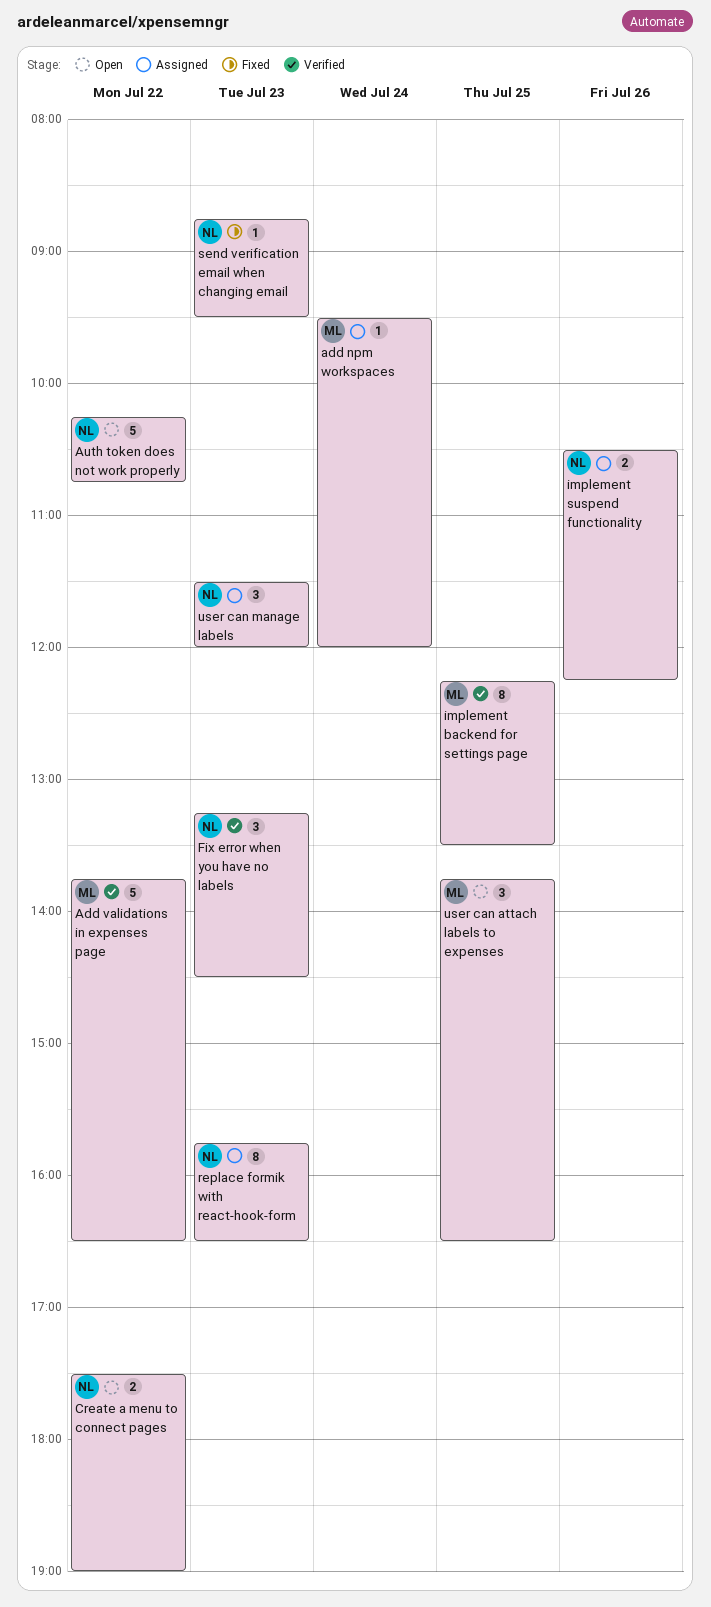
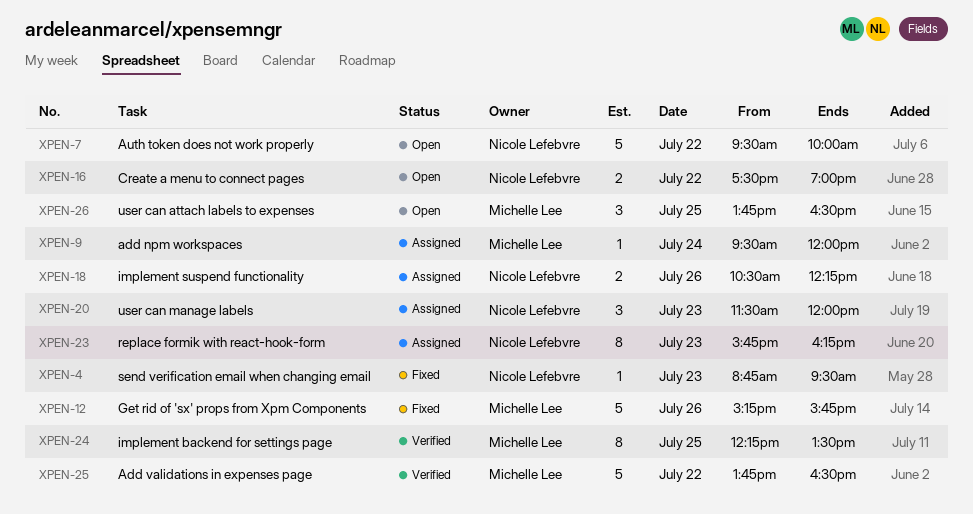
Auth token does not work properly, begins: 10:15 -> 09:30
Auth token does not work properly, ends: 10:45 -> 10:00
Fix error when you have no labels: present -> none
Get rid of 'sx' props from Xpm Components: none -> present
replace formik with react-hook-form, ends: 16:30 -> 16:15

